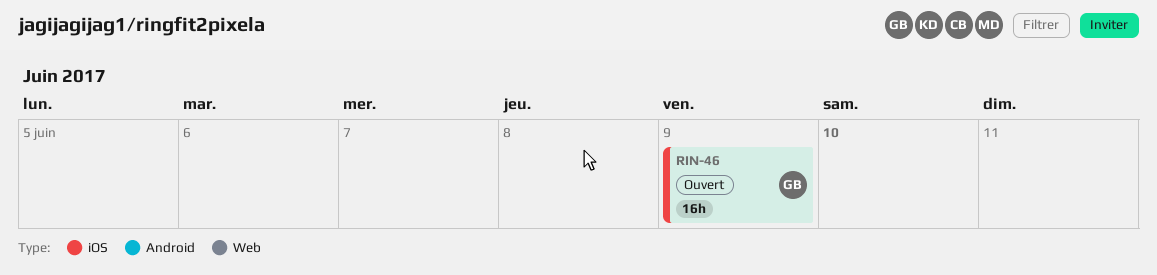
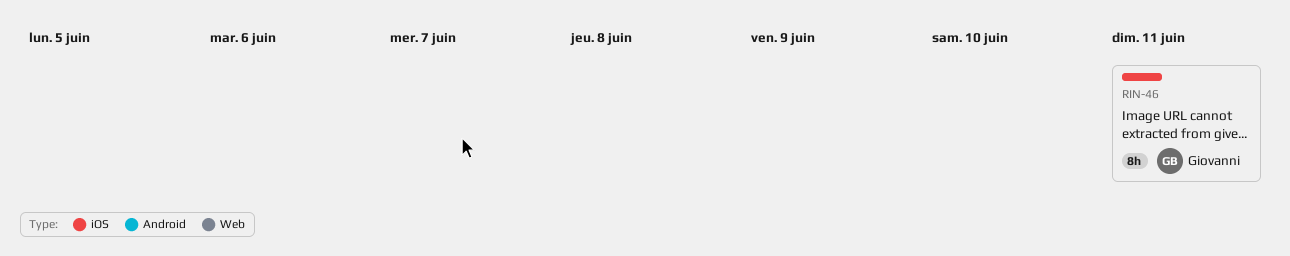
RIN-46, estimate: 16h -> 8h
RIN-46, due: Jun 9 -> Jun 11

